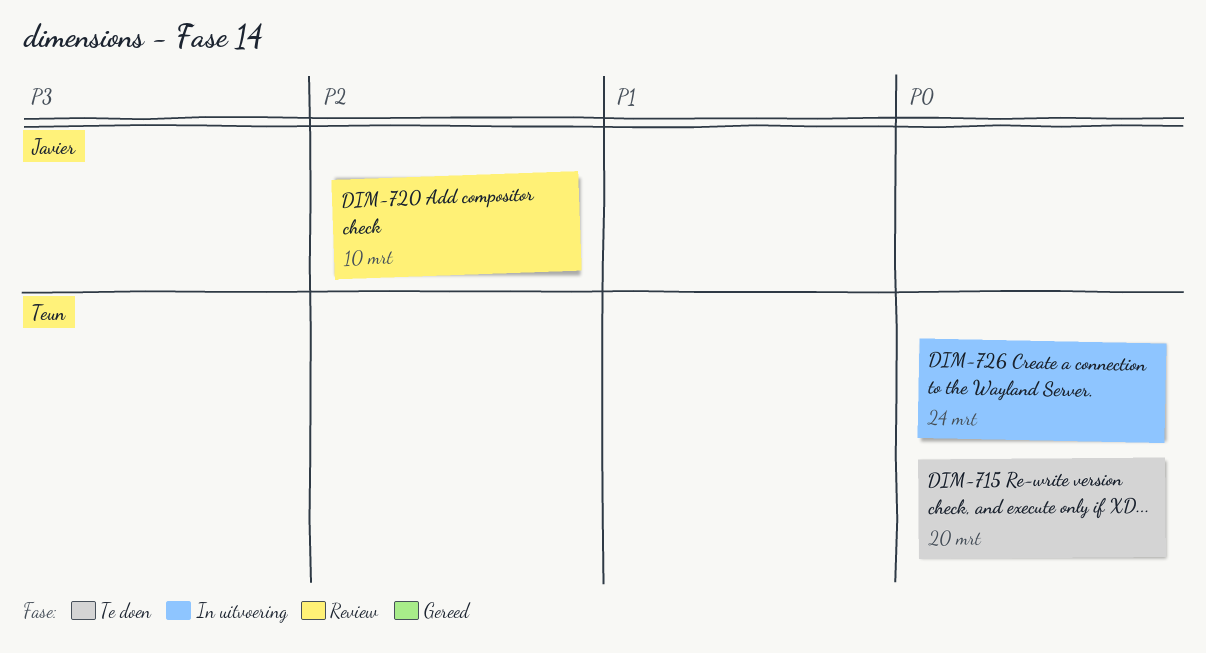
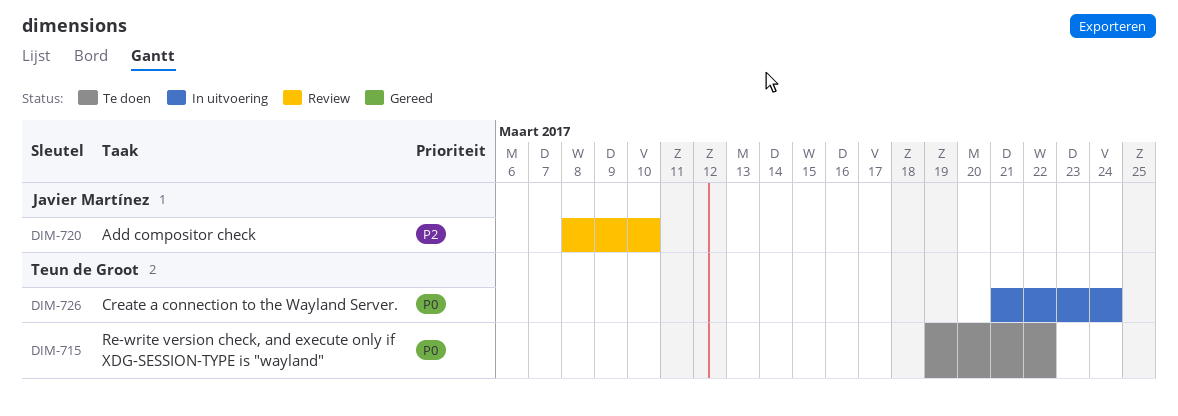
DIM-715, due: Mar 20 -> Mar 22

